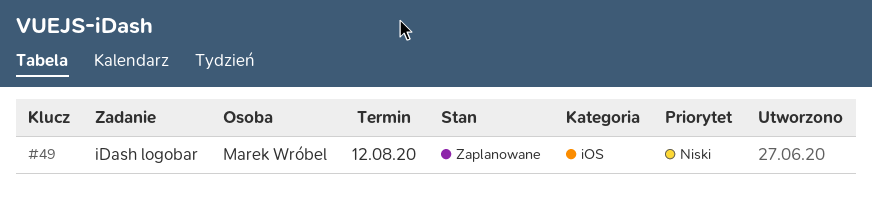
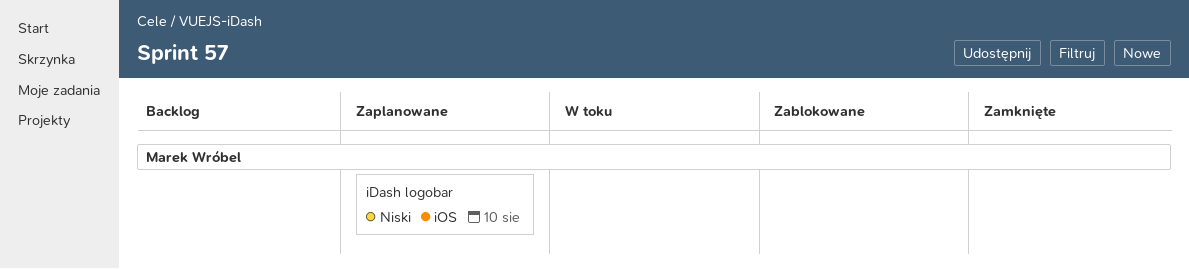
iDash logobar, due: Aug 12 -> Aug 10

